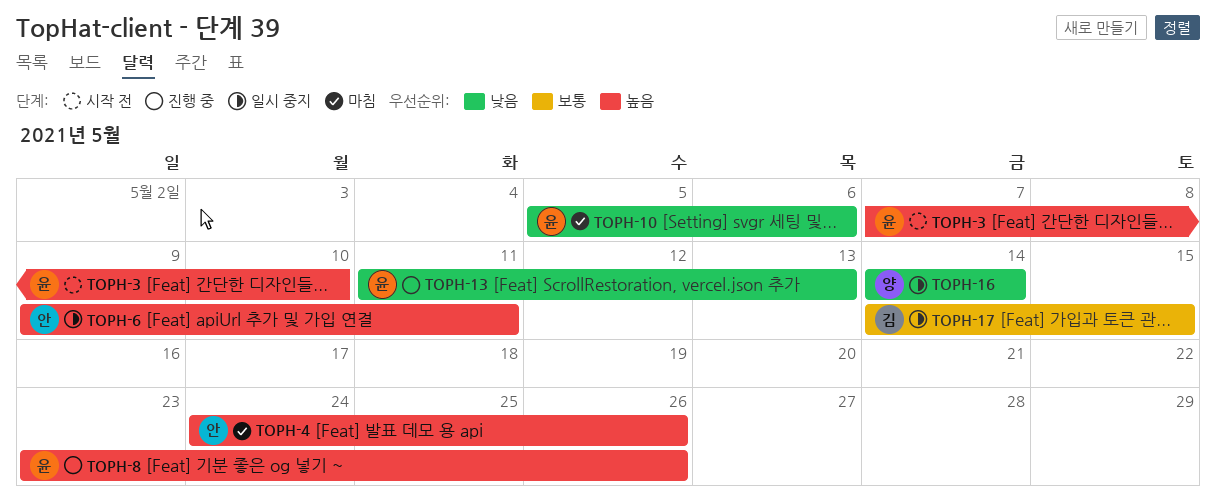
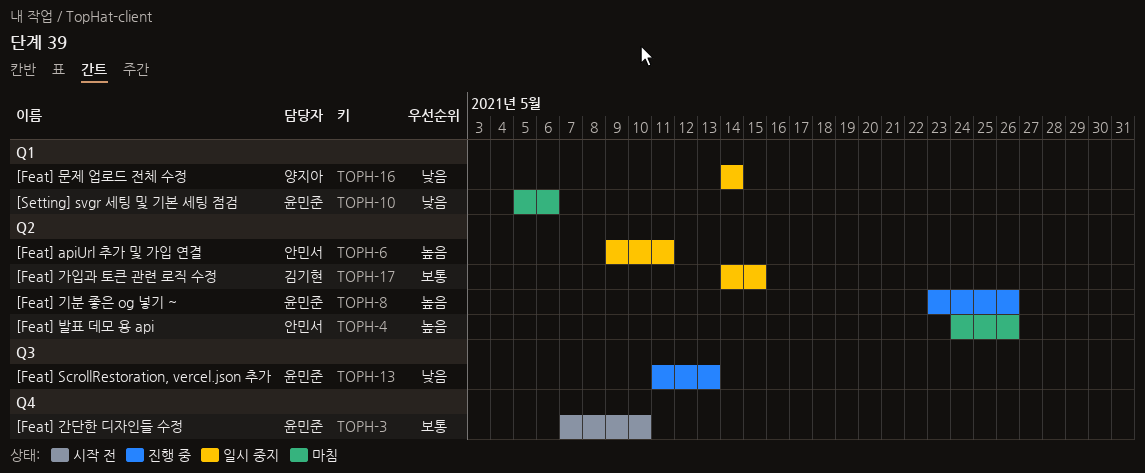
TOPH-3, priority: 높음 -> 보통

